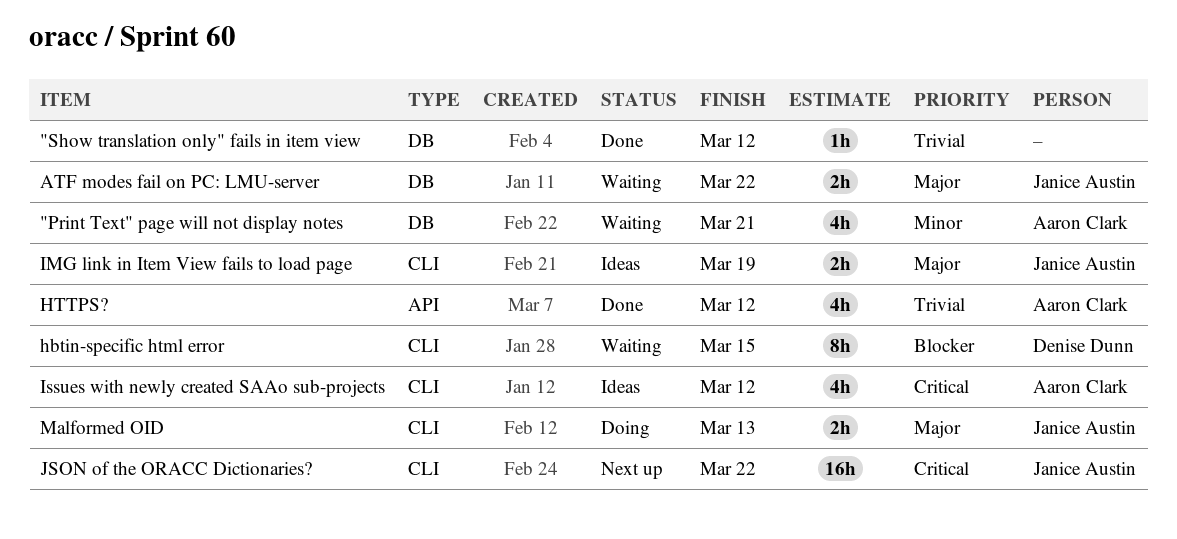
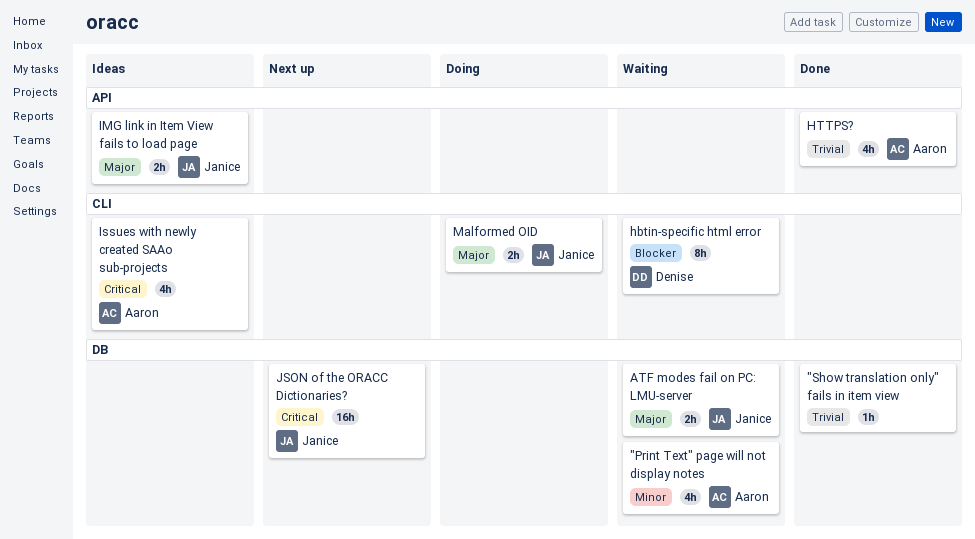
IMG link in Item View fails to load page, label: CLI -> API
JSON of the ORACC Dictionaries?, label: CLI -> DB

